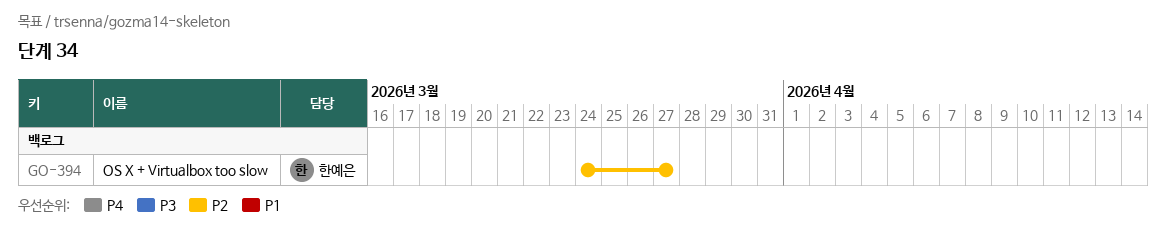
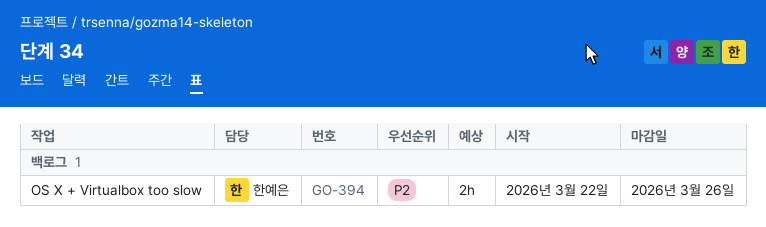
GO-394, start: Mar 24 -> Mar 22
GO-394, due: Mar 27 -> Mar 26

